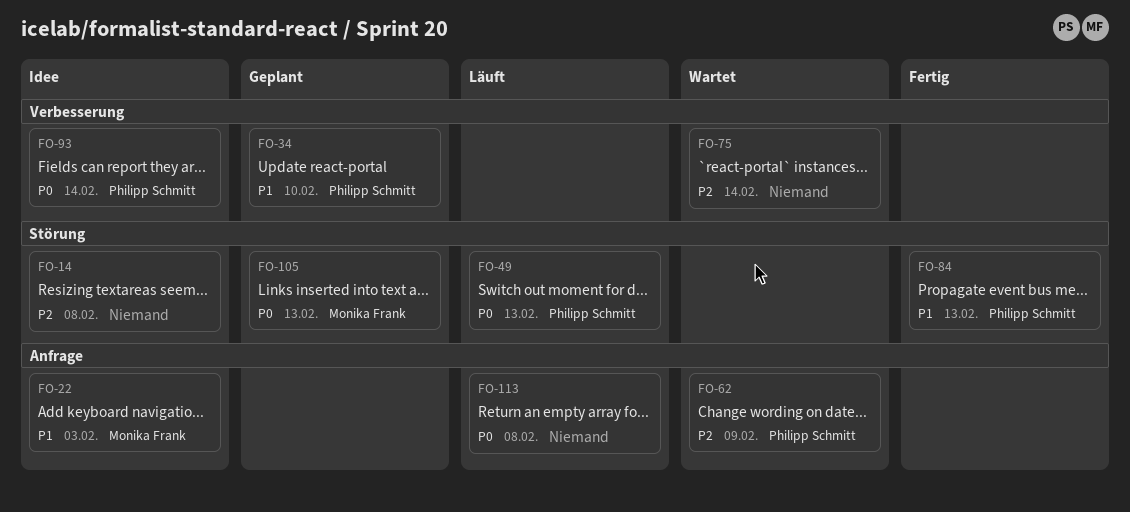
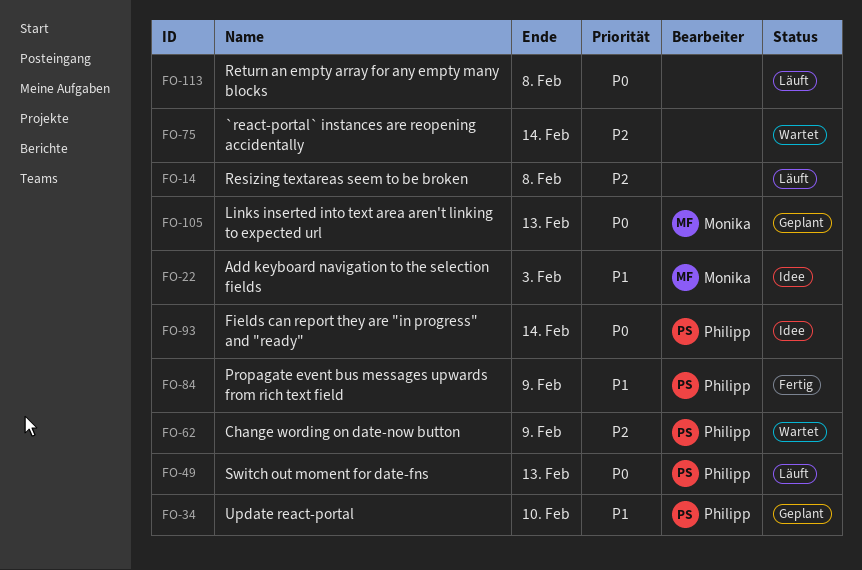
FO-14, status: Idee -> Läuft
FO-84, due: Feb 13 -> Feb 9

